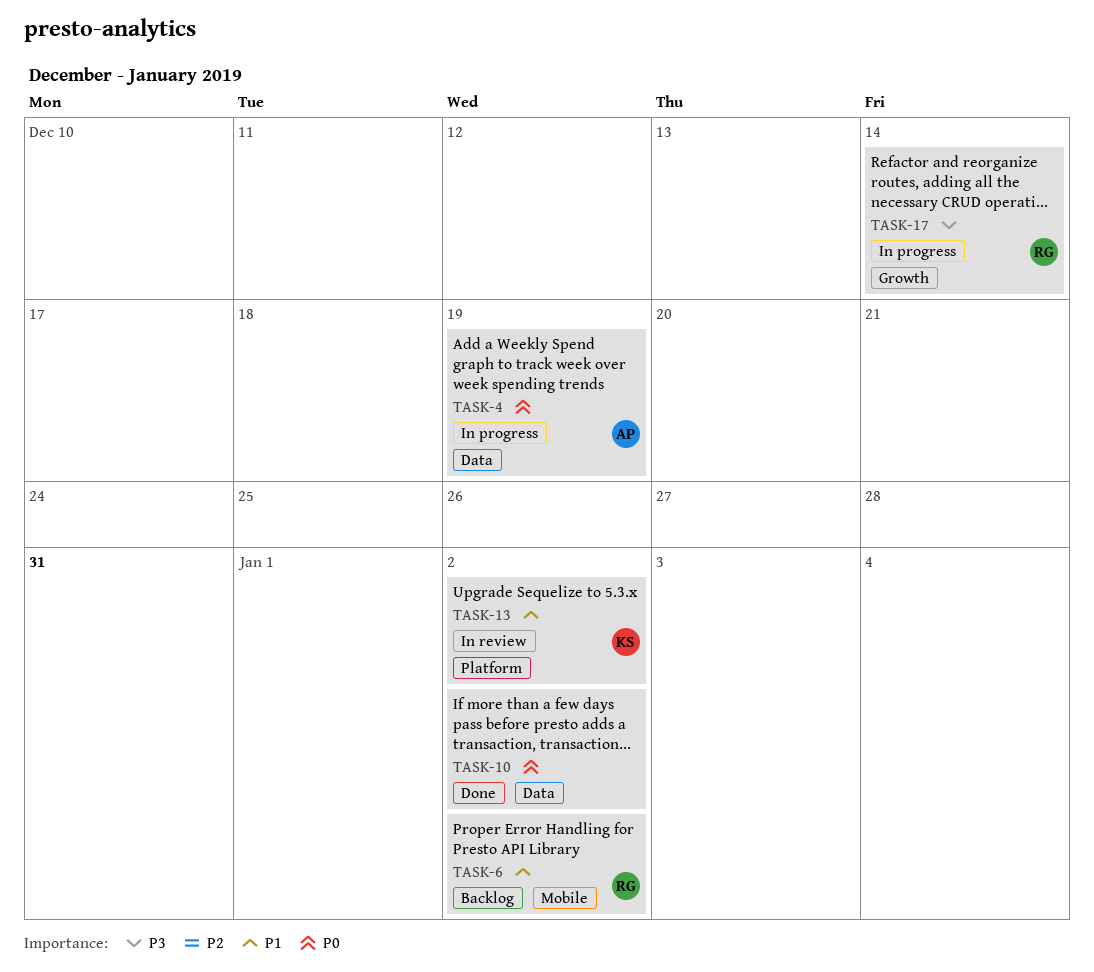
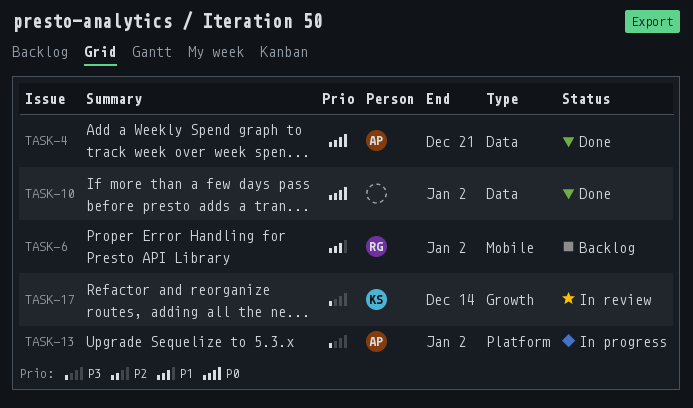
TASK-4, status: In progress -> Done
TASK-4, due: Dec 19 -> Dec 21
TASK-13, status: In review -> In progress
TASK-13, owner: KS -> AP
TASK-13, priority: P1 -> P3
TASK-17, status: In progress -> In review
TASK-17, owner: RG -> KS

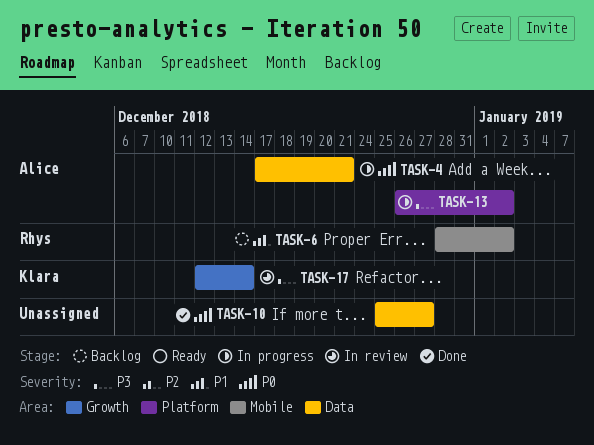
TASK-4, status: Done -> In progress
TASK-10, due: Jan 2 -> Dec 27

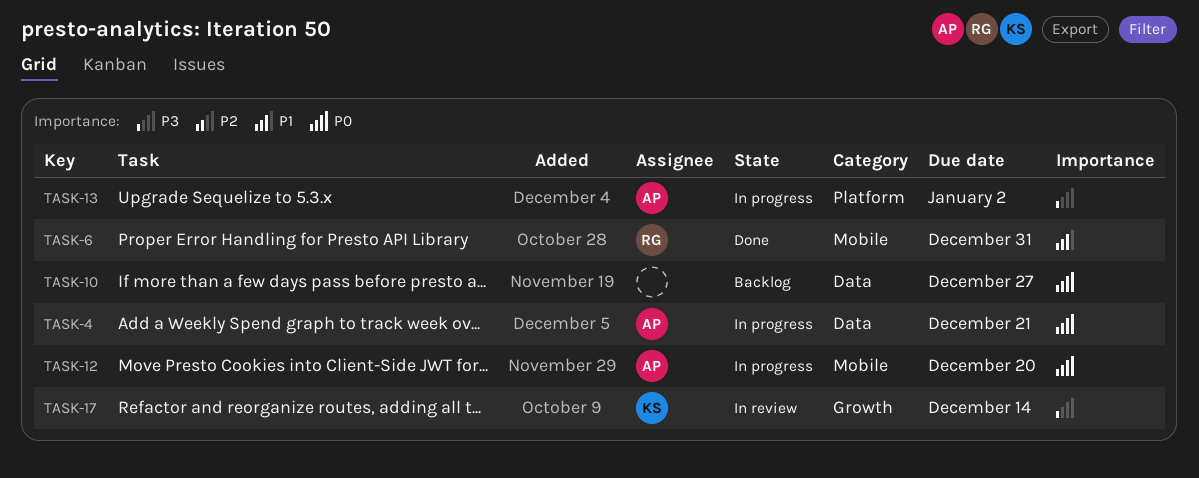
TASK-6, status: Backlog -> Done
TASK-6, due: Jan 2 -> Dec 31
TASK-10, status: Done -> Backlog
TASK-12: none -> present

